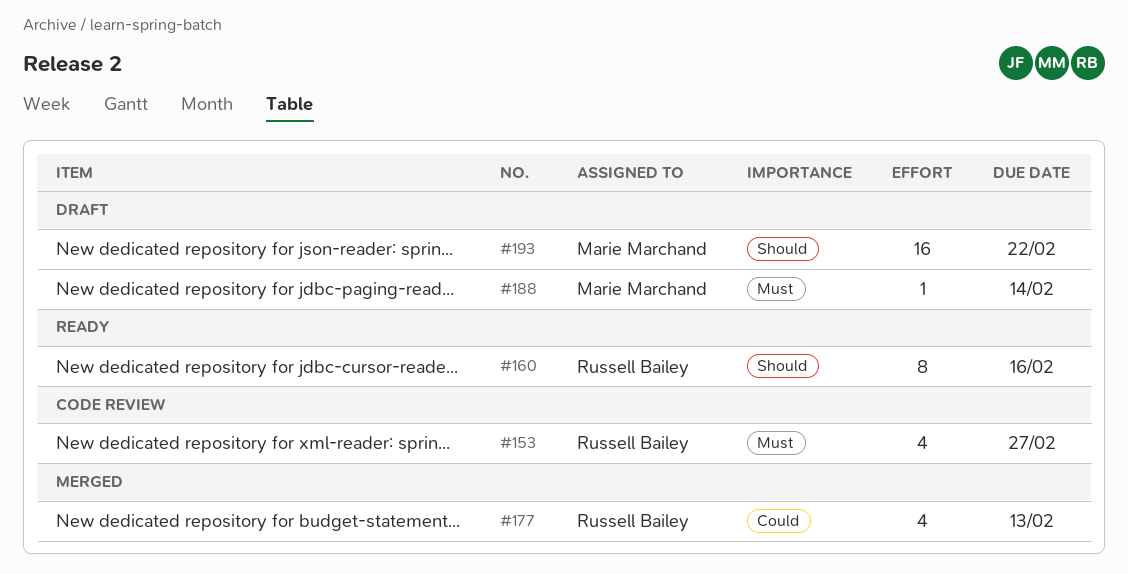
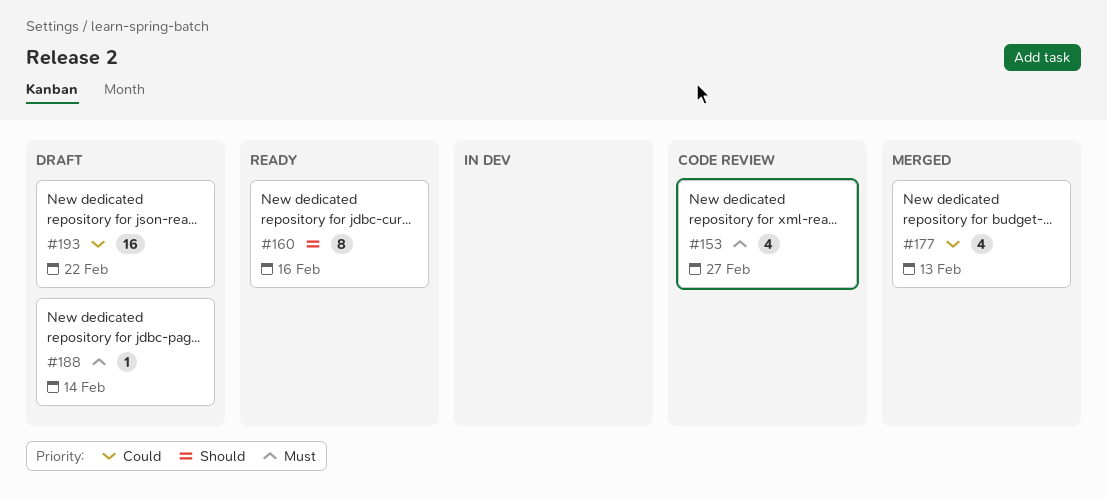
#193, priority: Should -> Could

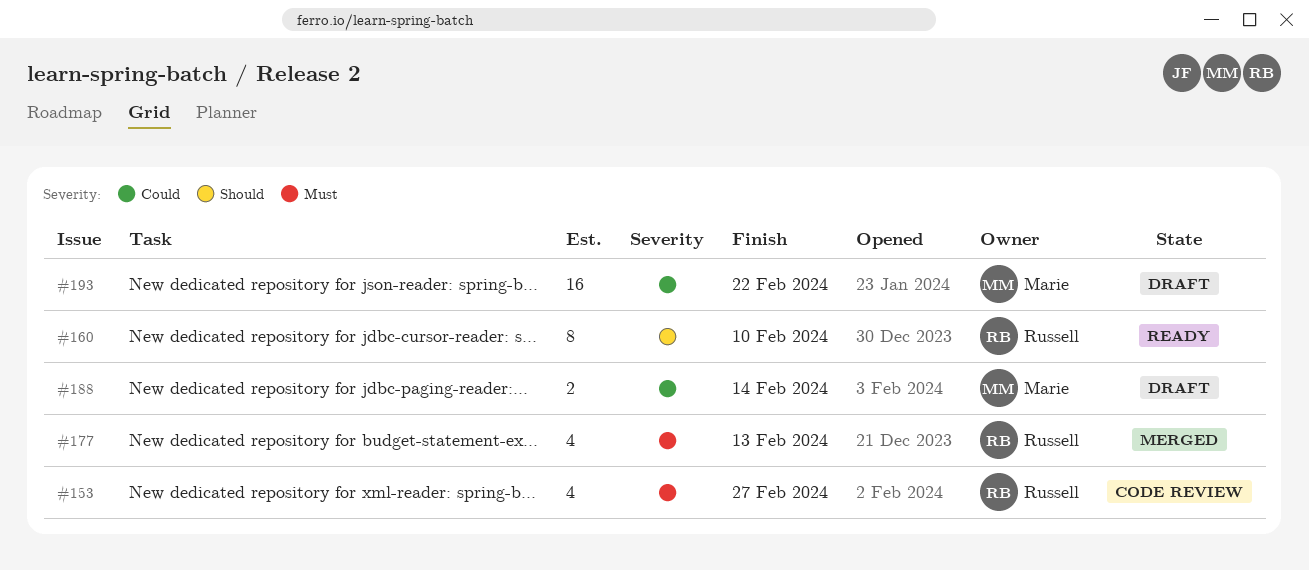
#160, due: Feb 16 -> Feb 10
#177, priority: Could -> Must
#188, priority: Must -> Could
#188, estimate: 1 -> 2

